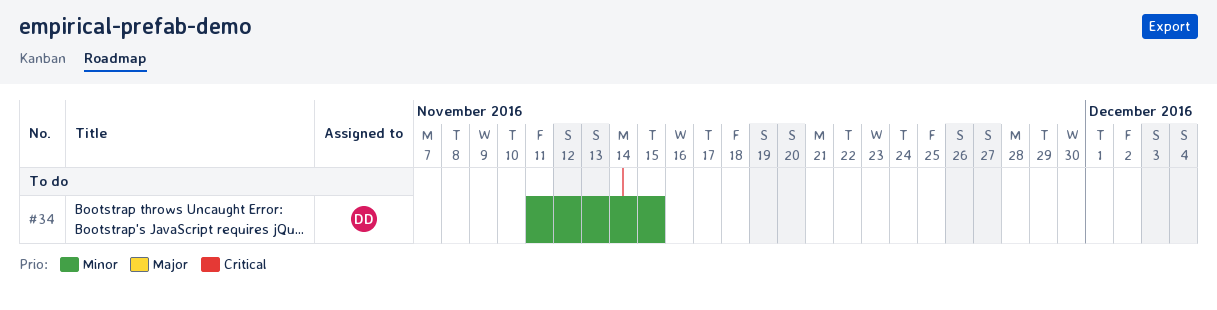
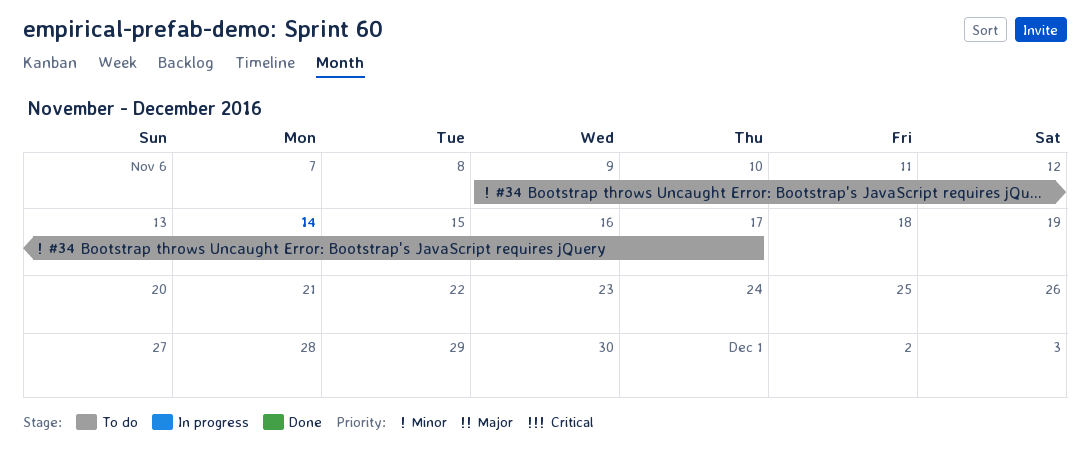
#34, start: Nov 11 -> Nov 9
#34, due: Nov 15 -> Nov 17

